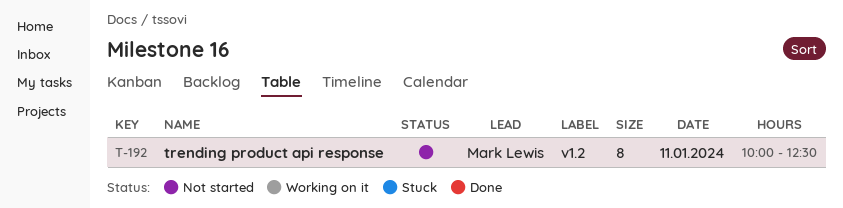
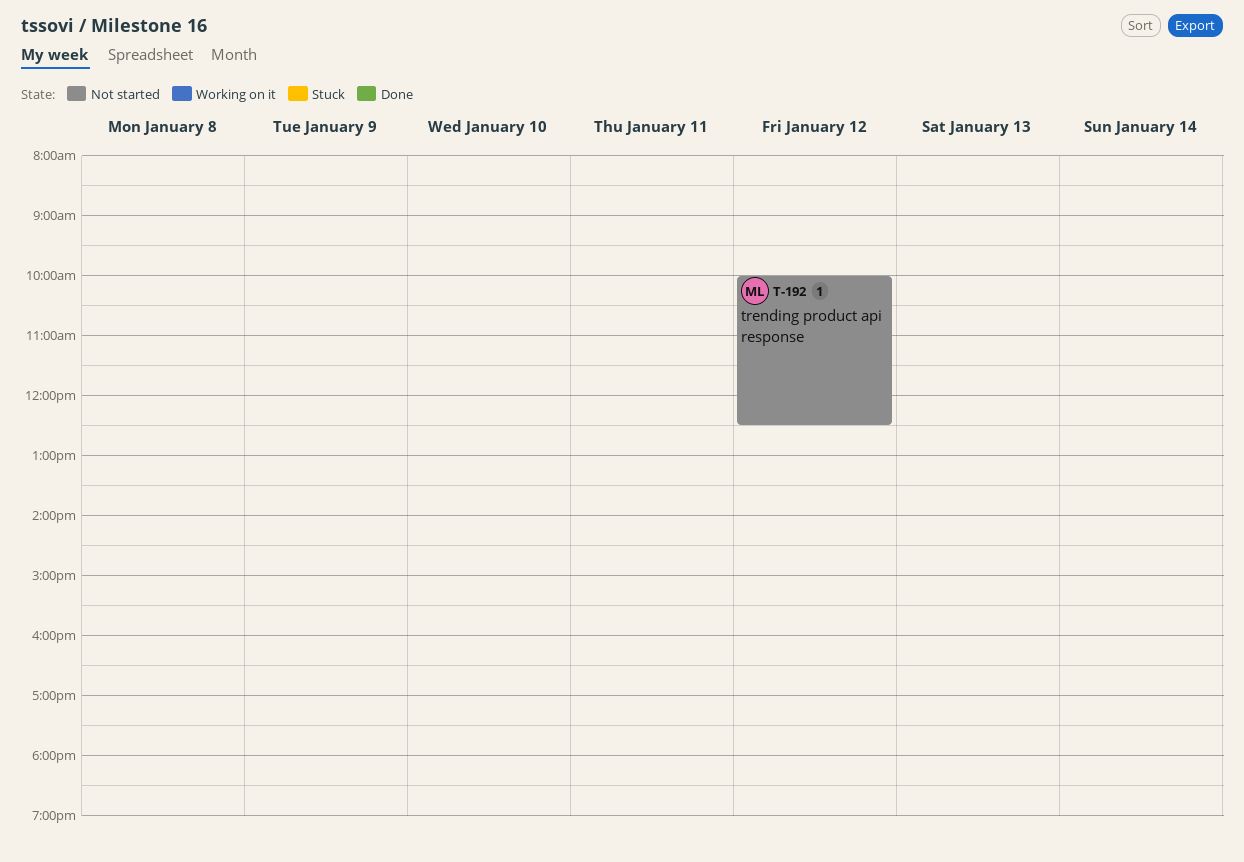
T-192, estimate: 8 -> 1
T-192, day: Jan 11 -> Jan 12

